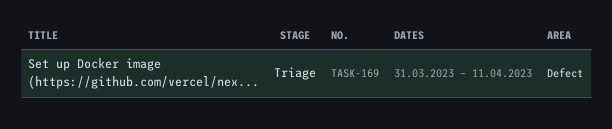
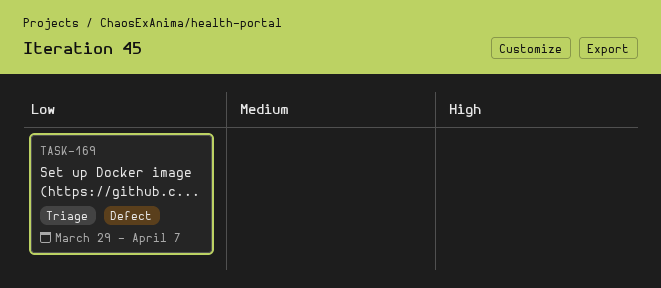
TASK-169, start: Mar 31 -> Mar 29
TASK-169, due: Apr 11 -> Apr 7

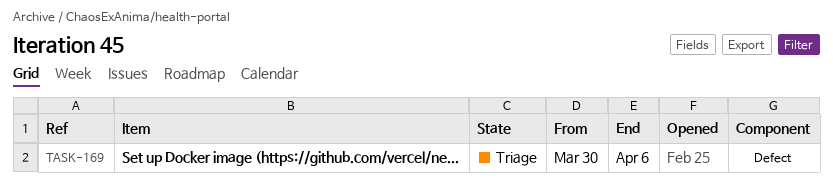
TASK-169, start: Mar 29 -> Mar 30
TASK-169, due: Apr 7 -> Apr 6

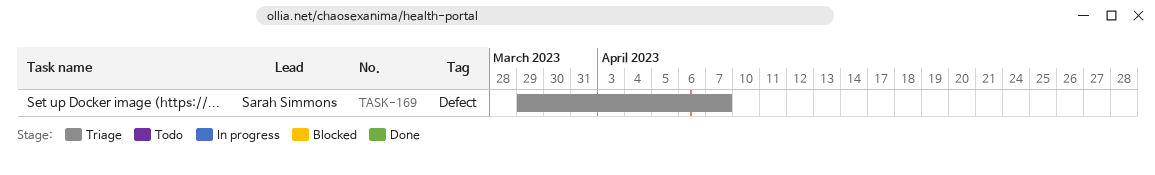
TASK-169, start: Mar 30 -> Mar 29
TASK-169, due: Apr 6 -> Apr 7

